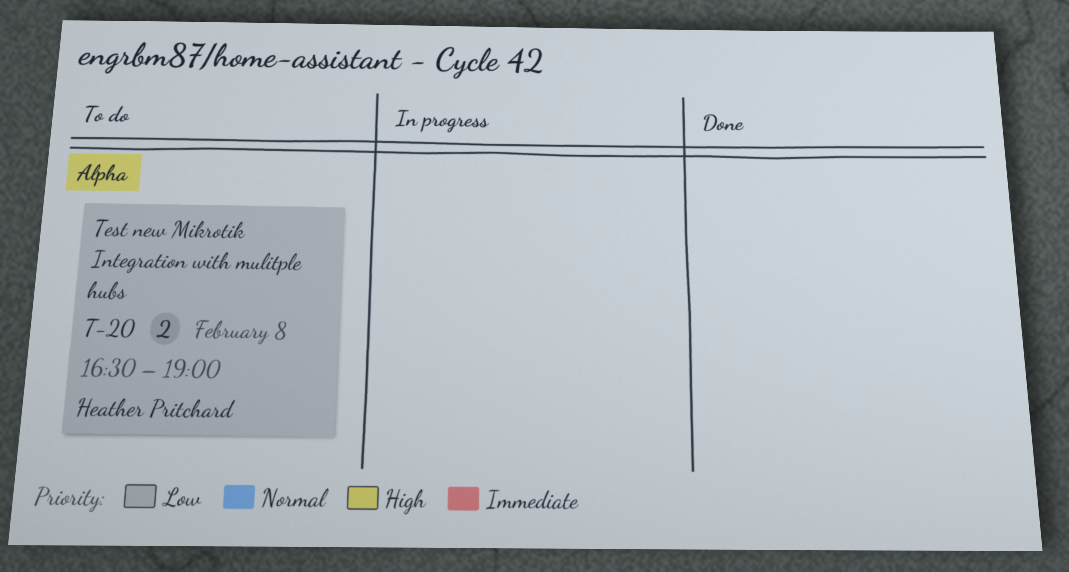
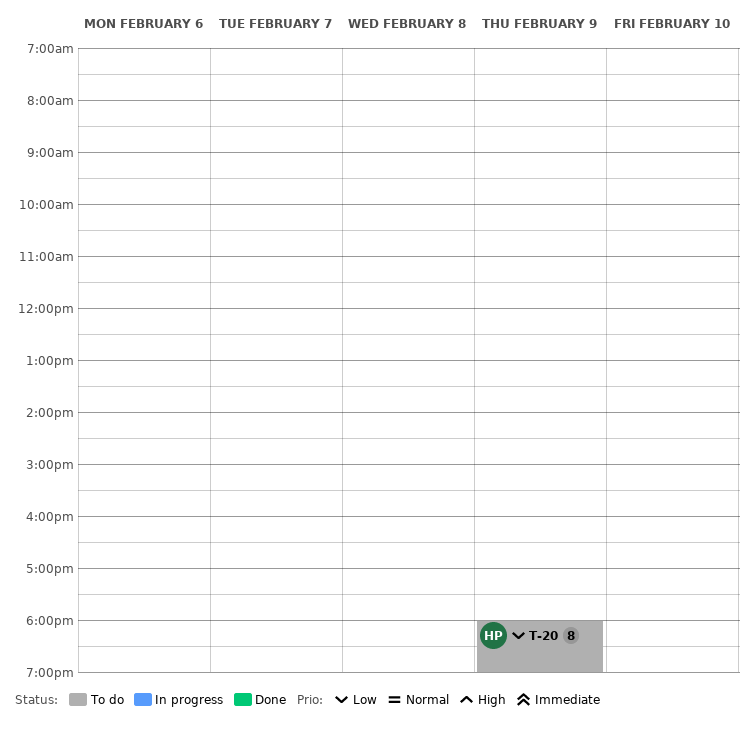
T-20, estimate: 2 -> 8
T-20, day: Feb 8 -> Feb 9
T-20, begins: 16:30 -> 18:00

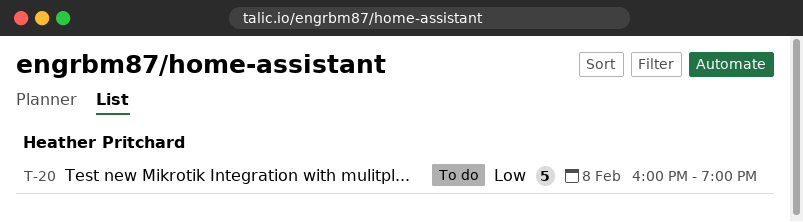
T-20, estimate: 8 -> 5
T-20, day: Feb 9 -> Feb 8
T-20, begins: 18:00 -> 16:00

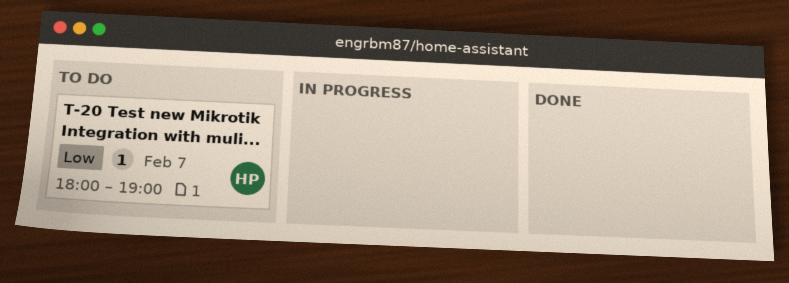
T-20, estimate: 5 -> 1
T-20, day: Feb 8 -> Feb 7
T-20, begins: 16:00 -> 18:00

